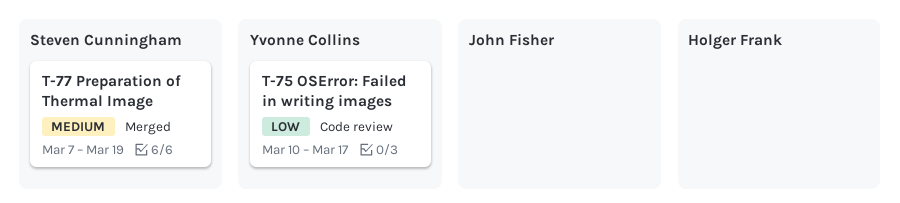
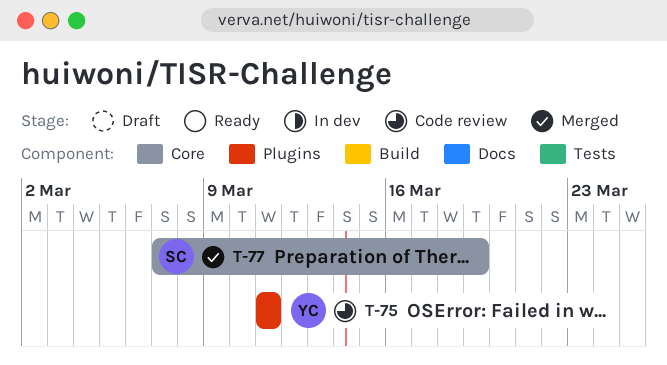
T-75, start: Mar 10 -> Mar 11
T-75, due: Mar 17 -> Mar 11

